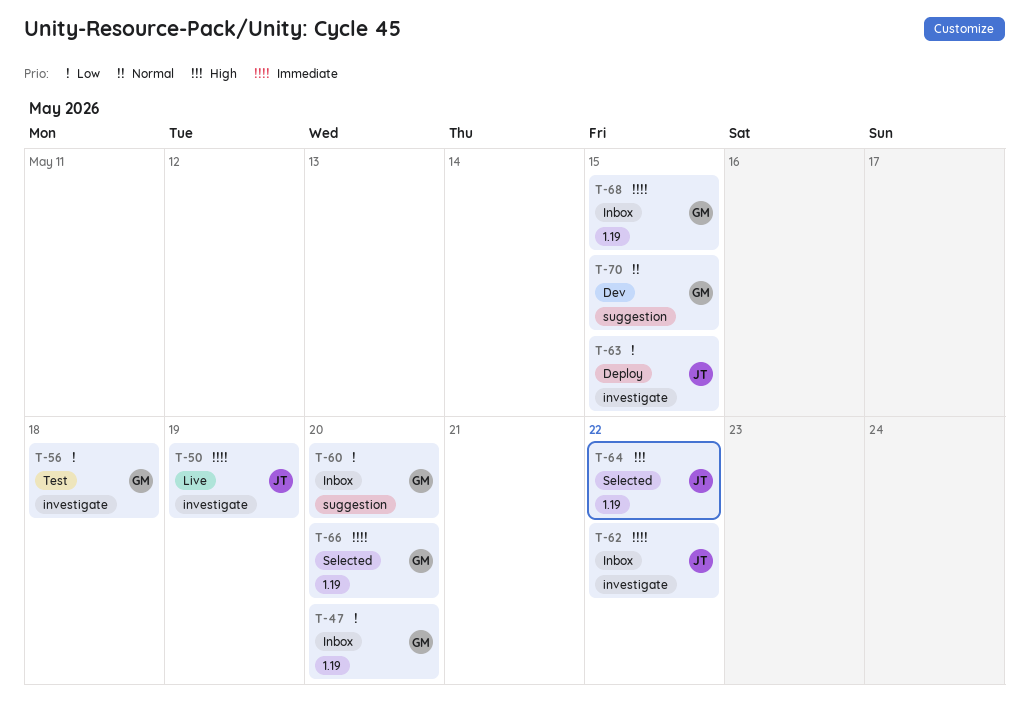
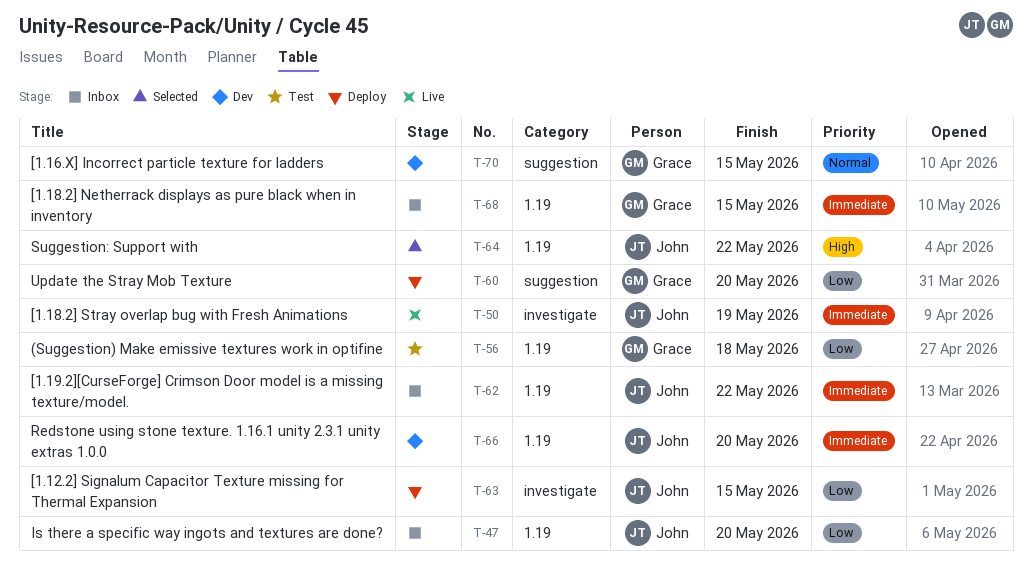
T-47, owner: Grace -> John
T-56, label: investigate -> 1.19
T-60, status: Inbox -> Deploy
T-62, label: investigate -> 1.19
T-66, status: Selected -> Dev
T-66, owner: Grace -> John

